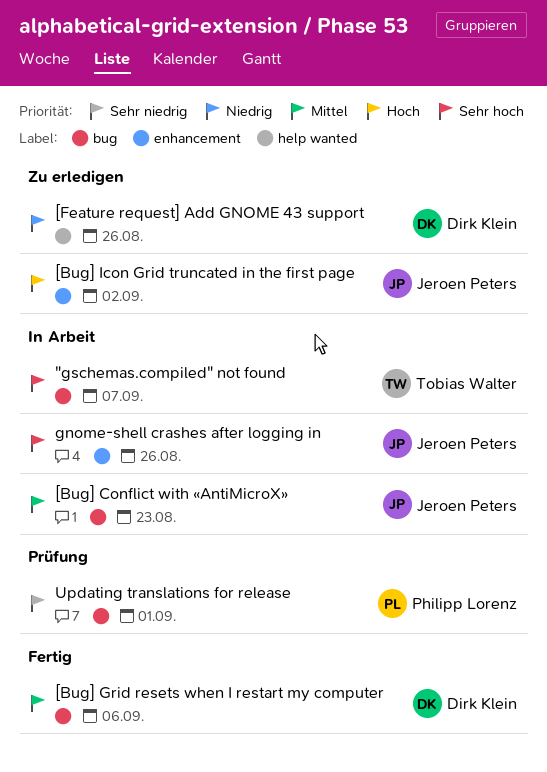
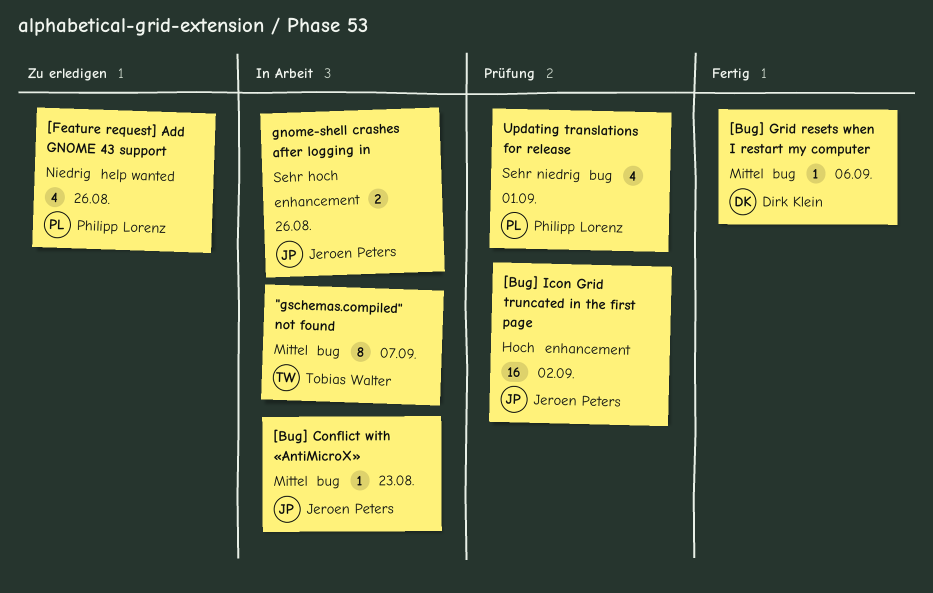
"gschemas.compiled" not found, priority: Sehr hoch -> Mittel
[Bug] Icon Grid truncated in the first page, status: Zu erledigen -> Prüfung
[Feature request] Add GNOME 43 support, owner: Dirk Klein -> Philipp Lorenz

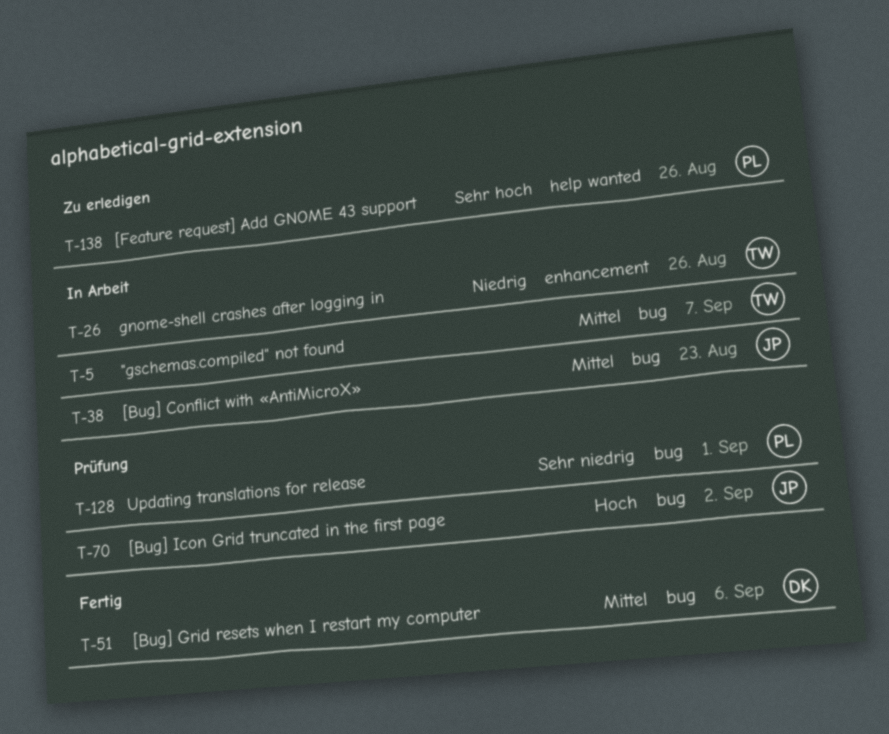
[Bug] Icon Grid truncated in the first page, label: enhancement -> bug
[Feature request] Add GNOME 43 support, priority: Niedrig -> Sehr hoch
gnome-shell crashes after logging in, owner: Jeroen Peters -> Tobias Walter
gnome-shell crashes after logging in, priority: Sehr hoch -> Niedrig

